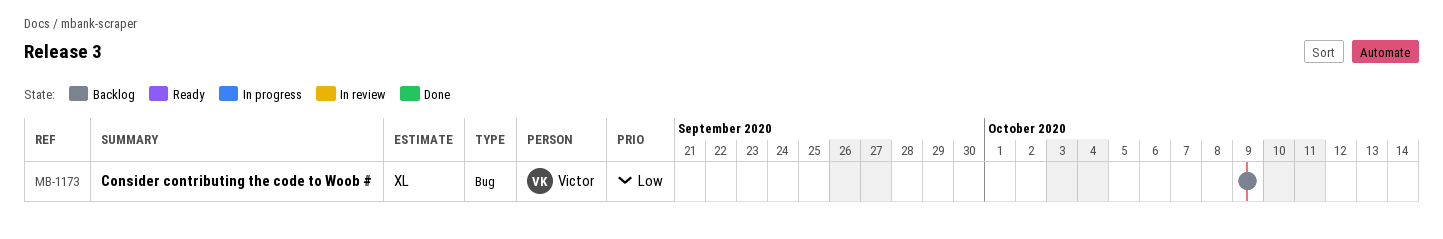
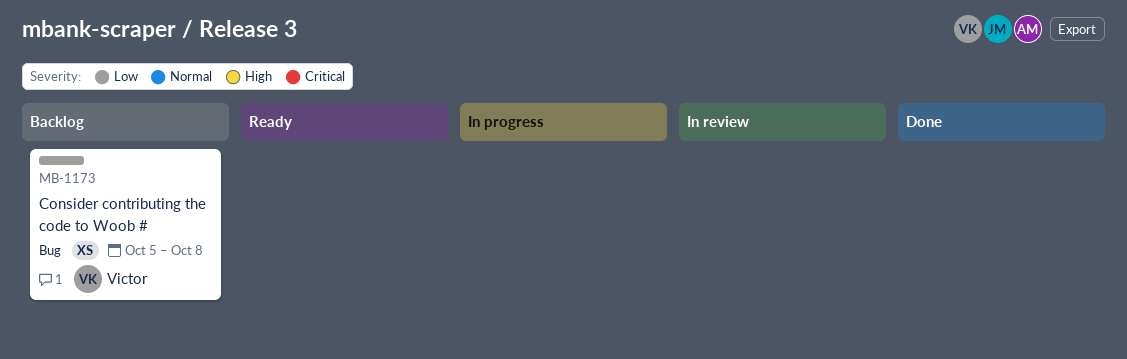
MB-1173, estimate: XL -> XS
MB-1173, start: Oct 9 -> Oct 5
MB-1173, due: Oct 9 -> Oct 8

